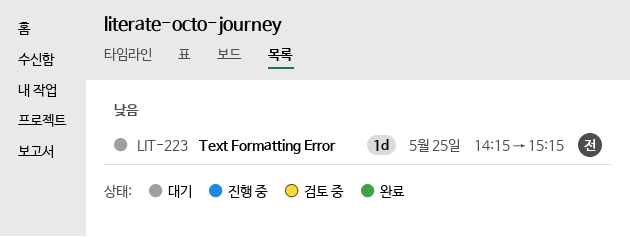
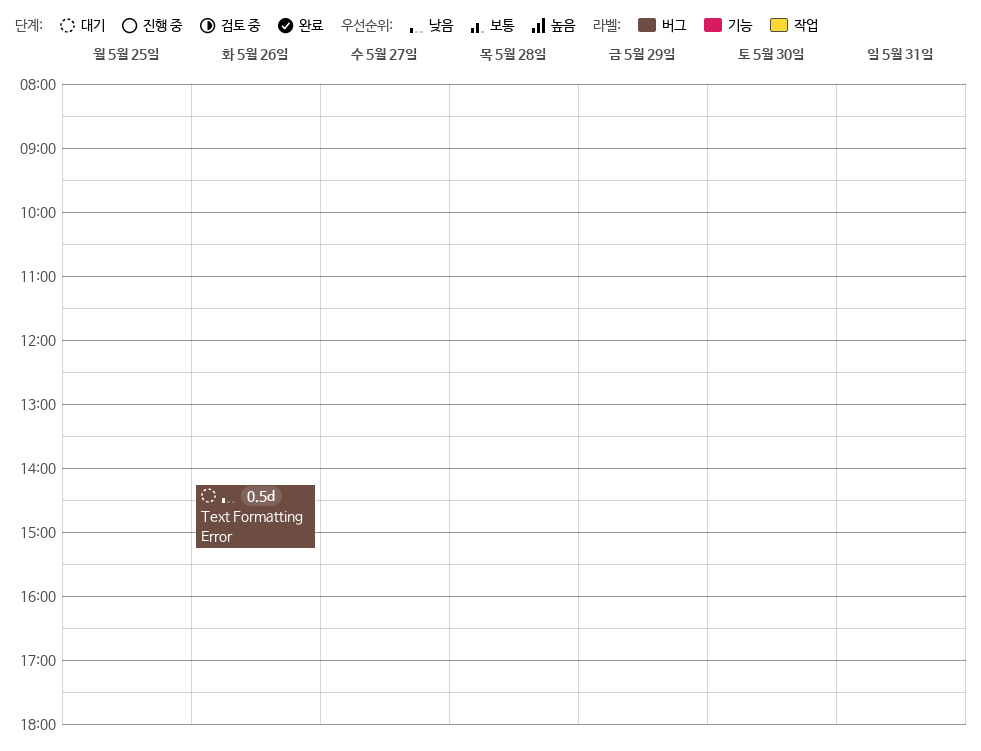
Text Formatting Error, estimate: 1d -> 0.5d
Text Formatting Error, day: May 25 -> May 26

